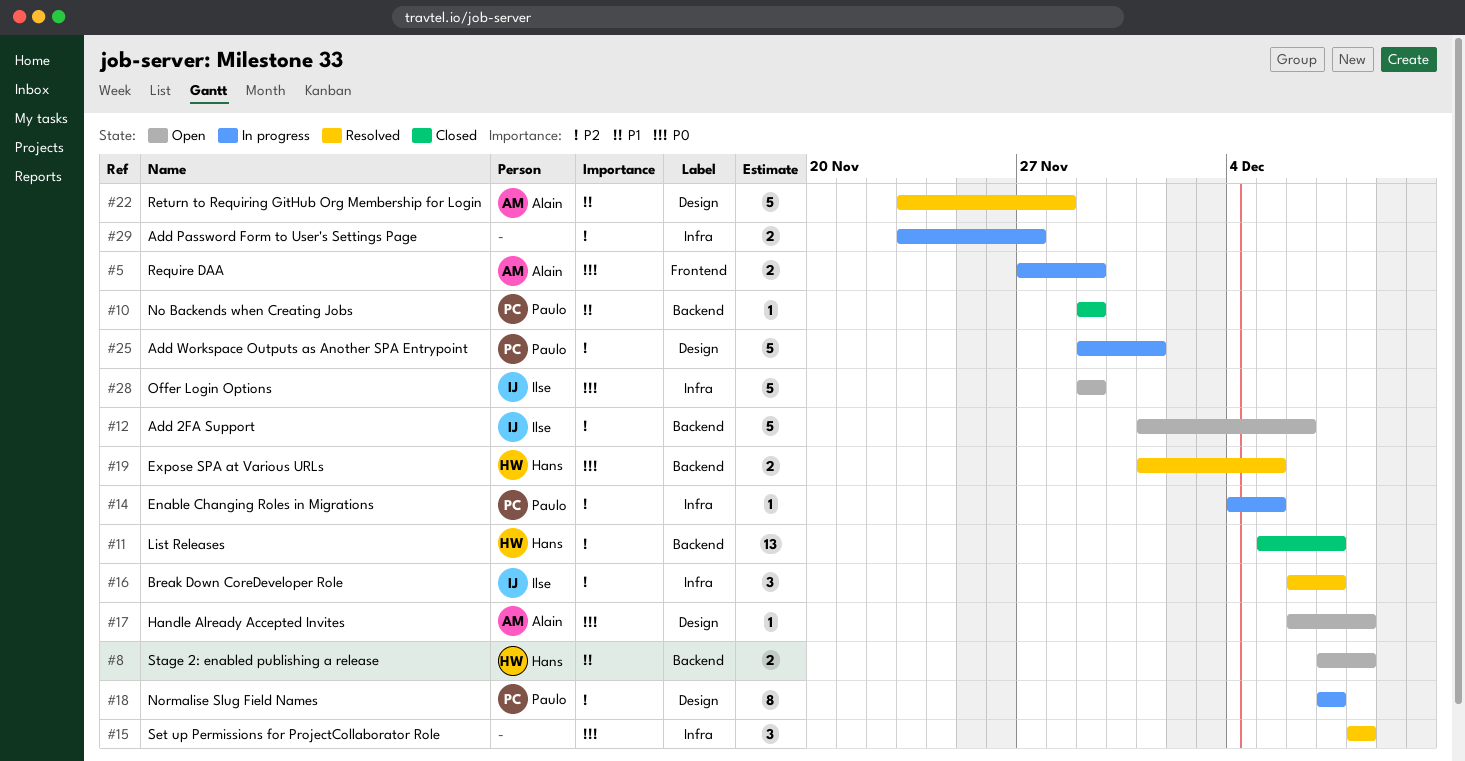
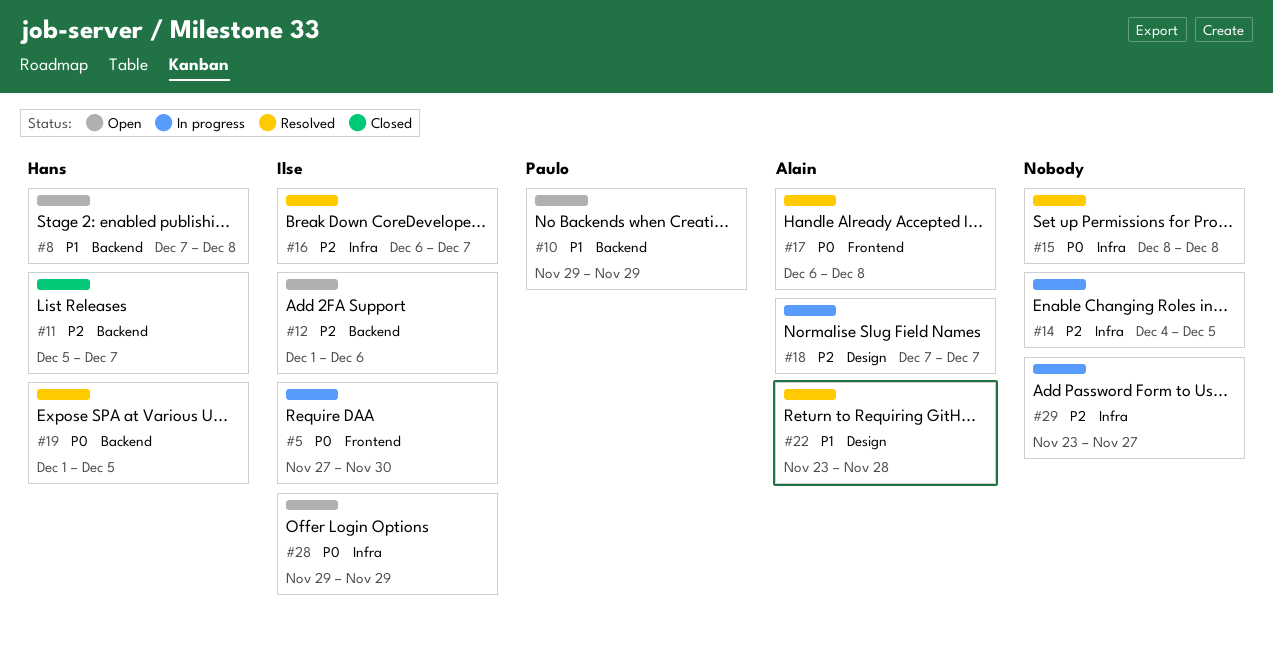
#5, owner: Alain -> Ilse
#5, due: Nov 29 -> Nov 30
#10, status: Closed -> Open
#14, owner: Paulo -> none
#17, status: Open -> Resolved
#17, label: Design -> Frontend
#18, owner: Paulo -> Alain
#25: present -> none

